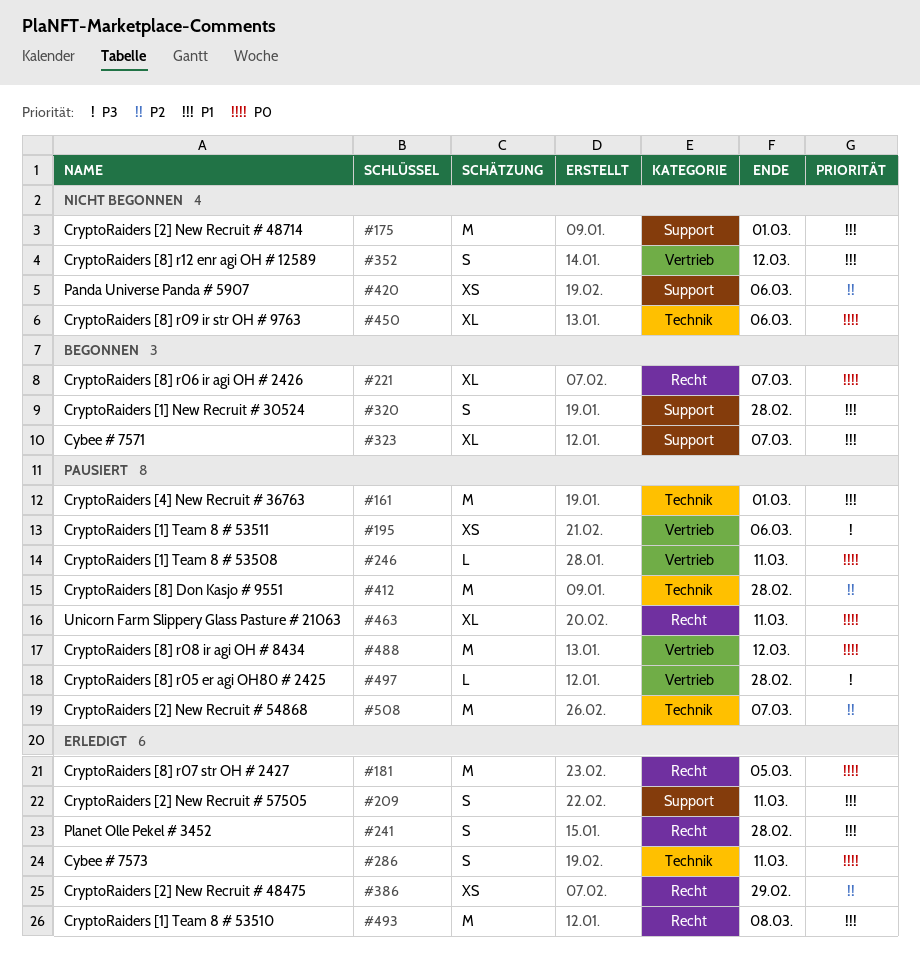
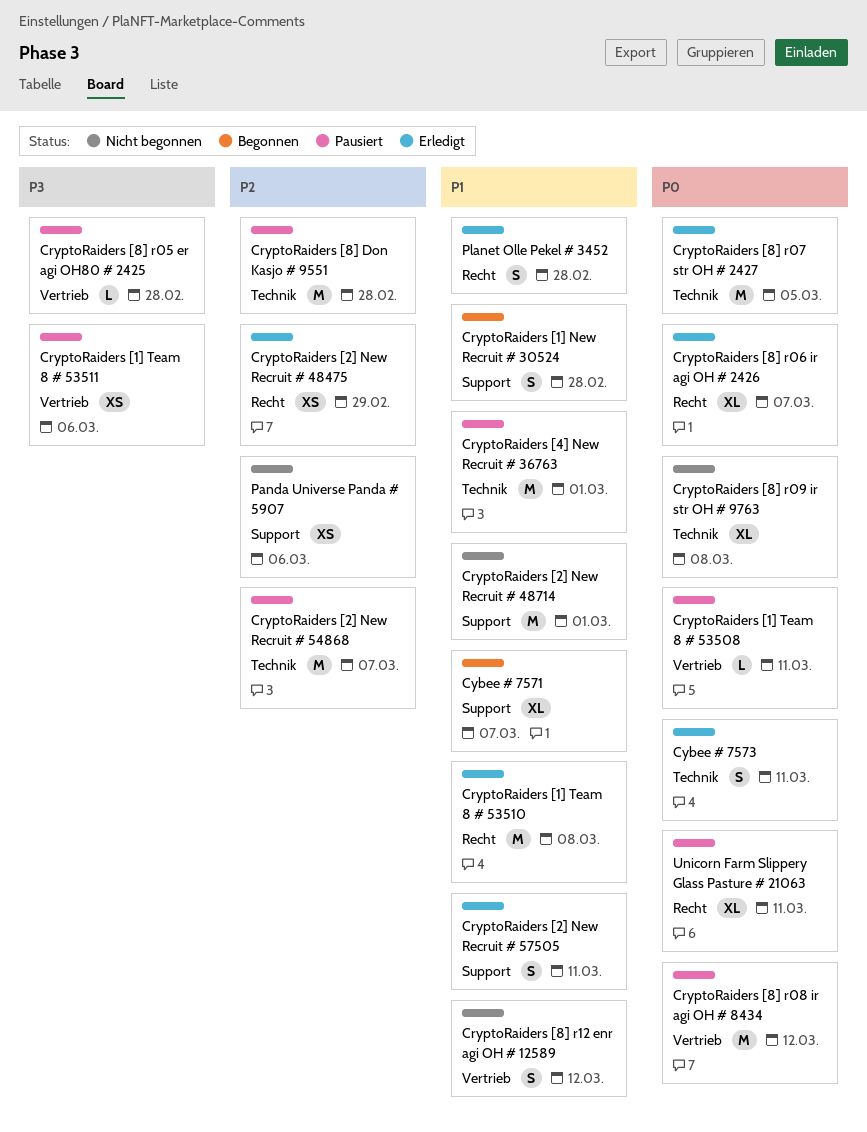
CryptoRaiders [8] r06 ir agi OH # 2426, status: Begonnen -> Erledigt
CryptoRaiders [8] r07 str OH # 2427, label: Recht -> Technik
CryptoRaiders [8] r09 ir str OH # 9763, due: Mar 6 -> Mar 8

